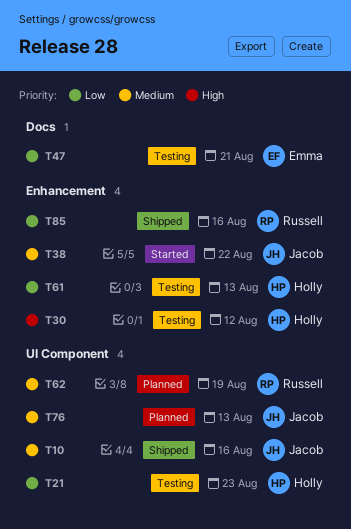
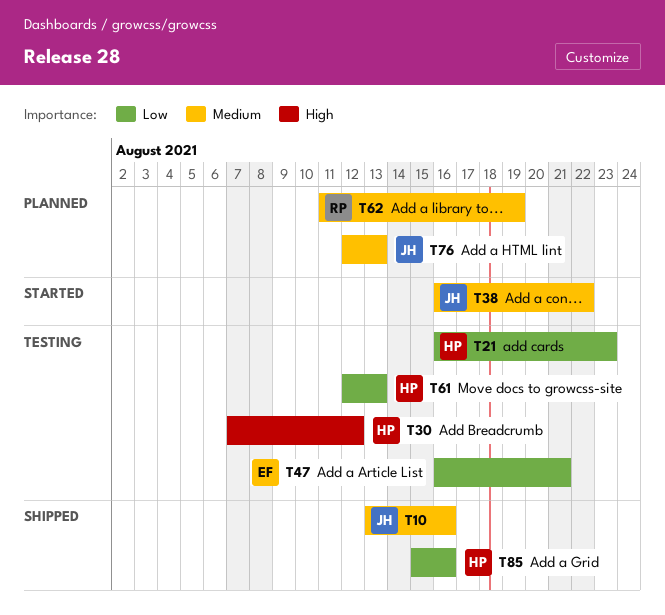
T85, owner: Russell -> Holly

